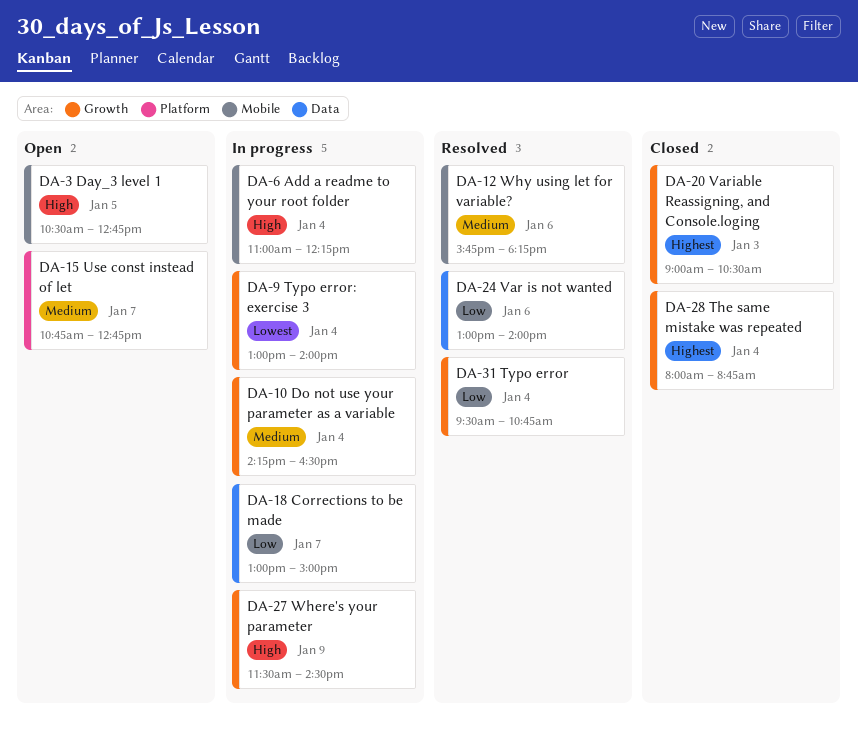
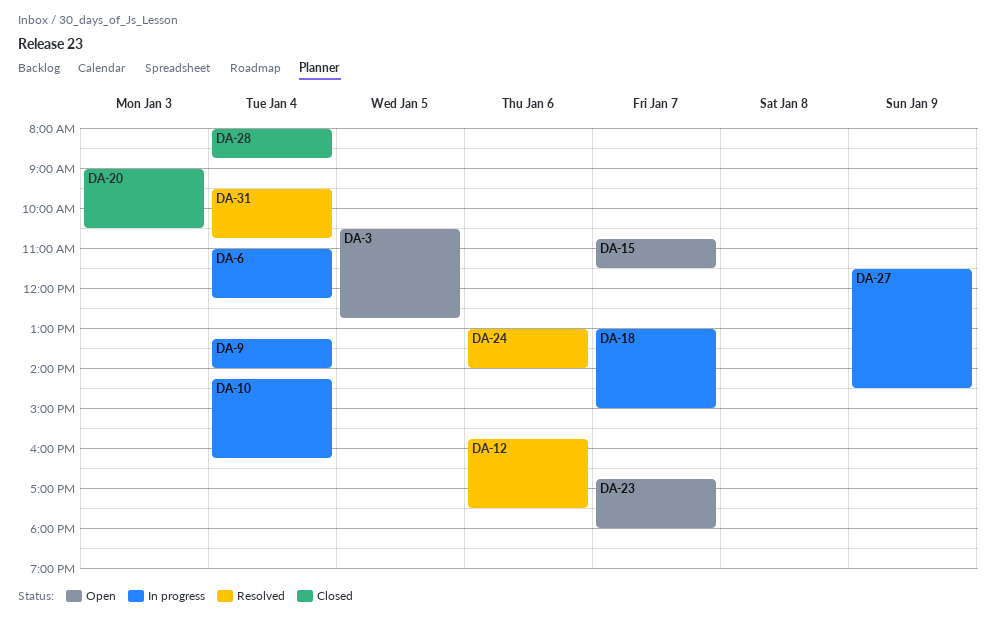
DA-9, begins: 13:00 -> 13:15
DA-10, ends: 16:30 -> 16:15
DA-12, ends: 18:15 -> 17:30
DA-15, ends: 12:45 -> 11:30
DA-23: none -> present

